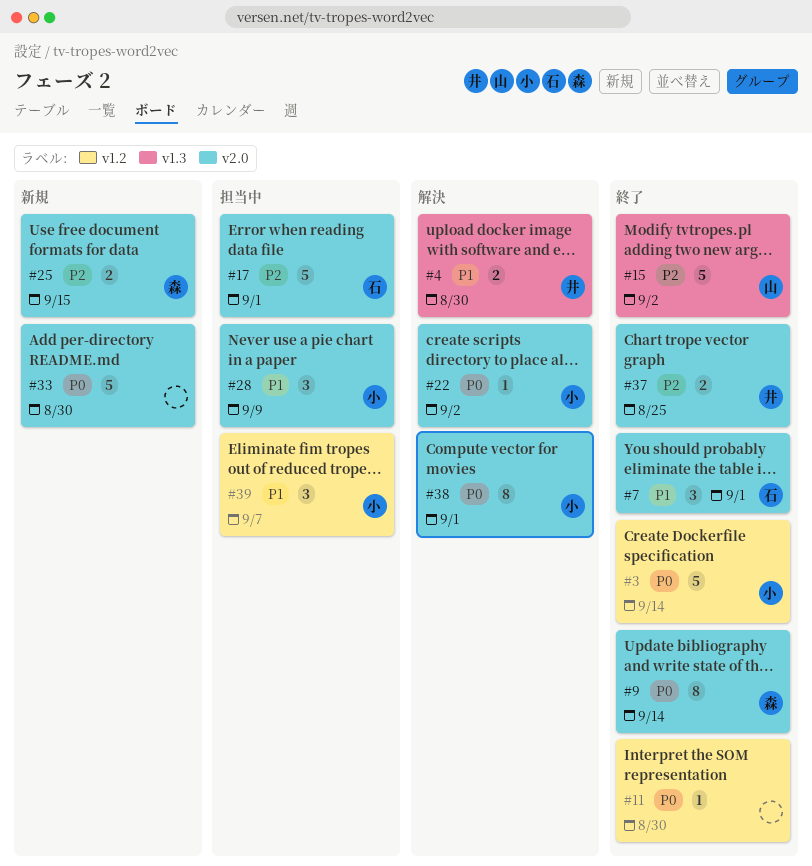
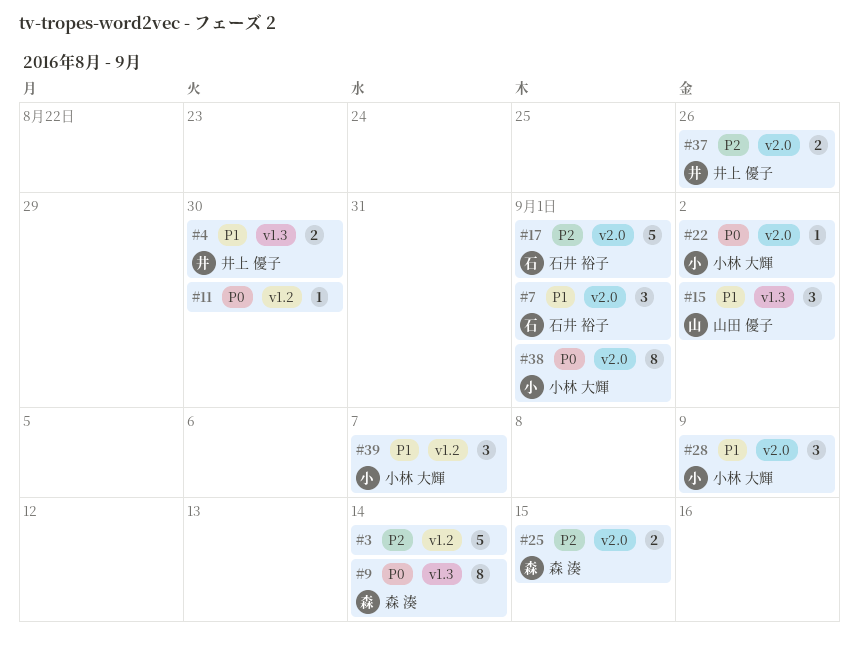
#3, owner: 小林 大輝 -> none
#3, priority: P0 -> P2
#9, label: v2.0 -> v1.3
#15, priority: P2 -> P1
#15, estimate: 5 -> 3
#33: present -> none
#37, due: Aug 25 -> Aug 26

